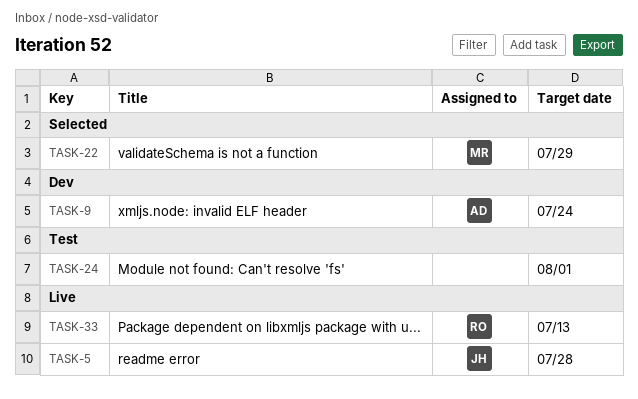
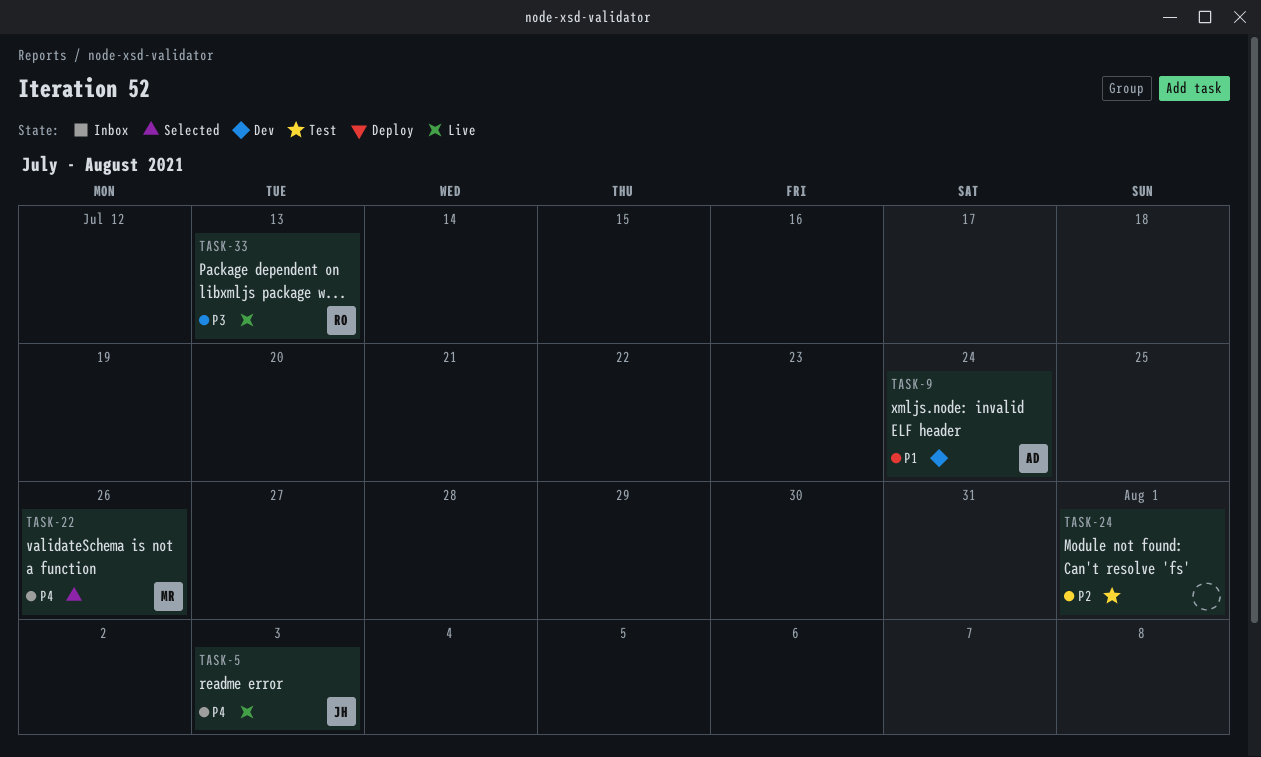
TASK-5, due: Jul 28 -> Aug 3
TASK-22, due: Jul 29 -> Jul 26

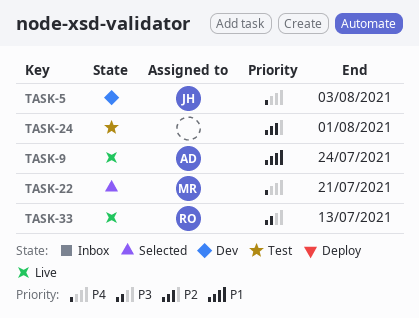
TASK-5, status: Live -> Dev
TASK-9, status: Dev -> Live
TASK-22, due: Jul 26 -> Jul 21

